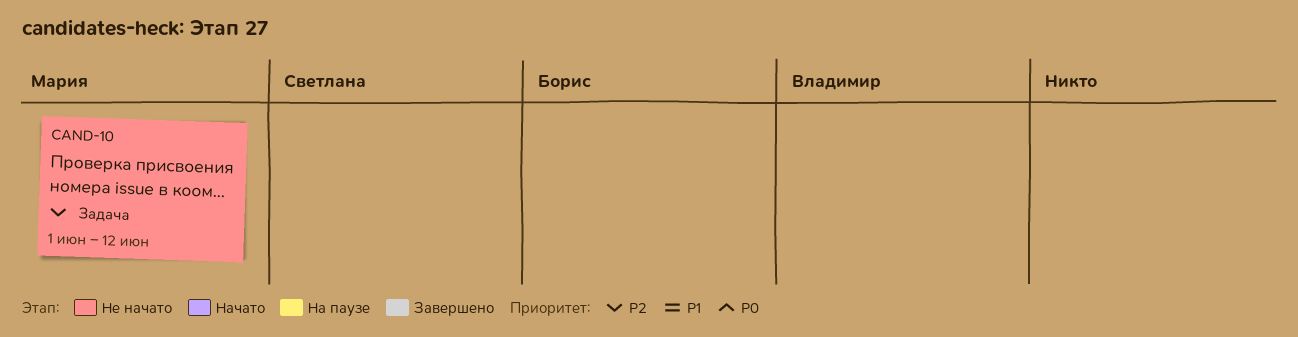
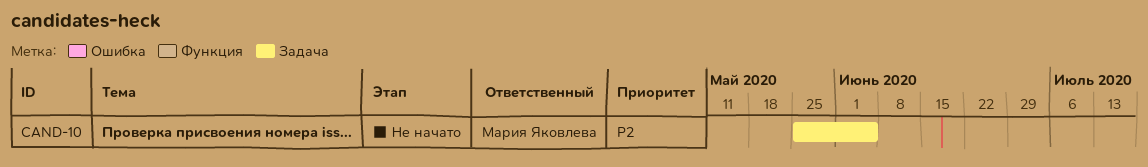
CAND-10, start: Jun 1 -> May 25
CAND-10, due: Jun 12 -> Jun 5

